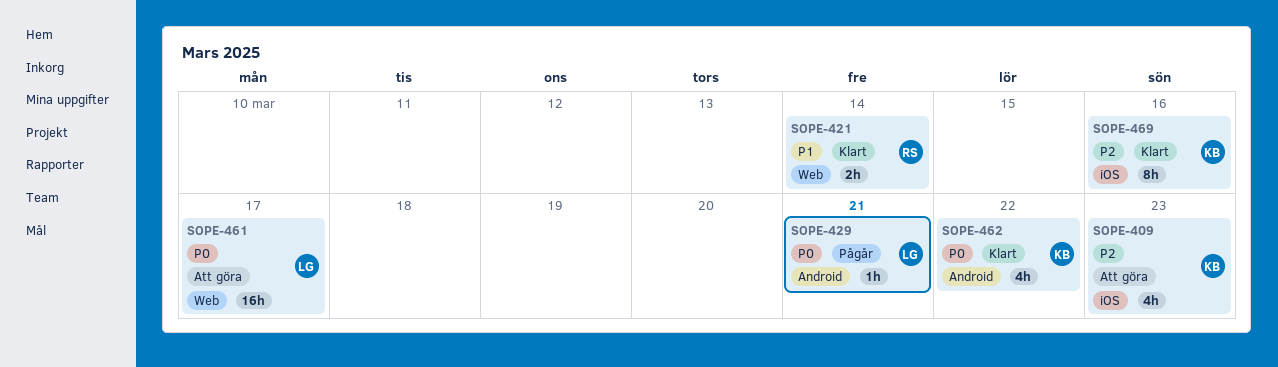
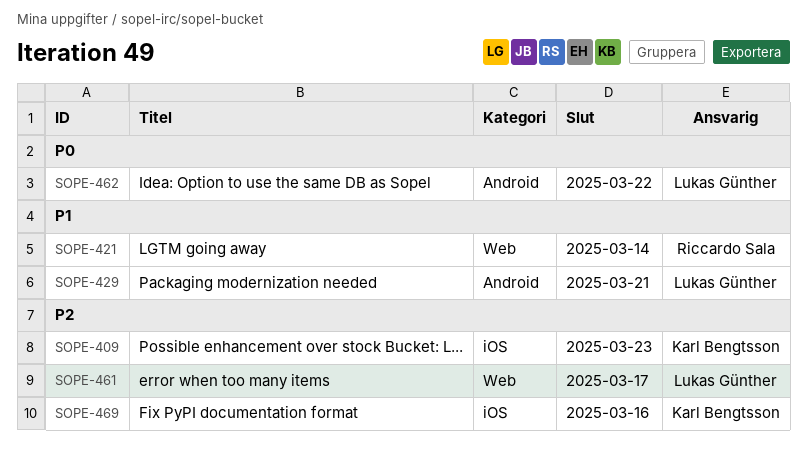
SOPE-429, priority: P0 -> P1
SOPE-461, priority: P0 -> P2
SOPE-462, owner: Karl Bengtsson -> Lukas Günther

